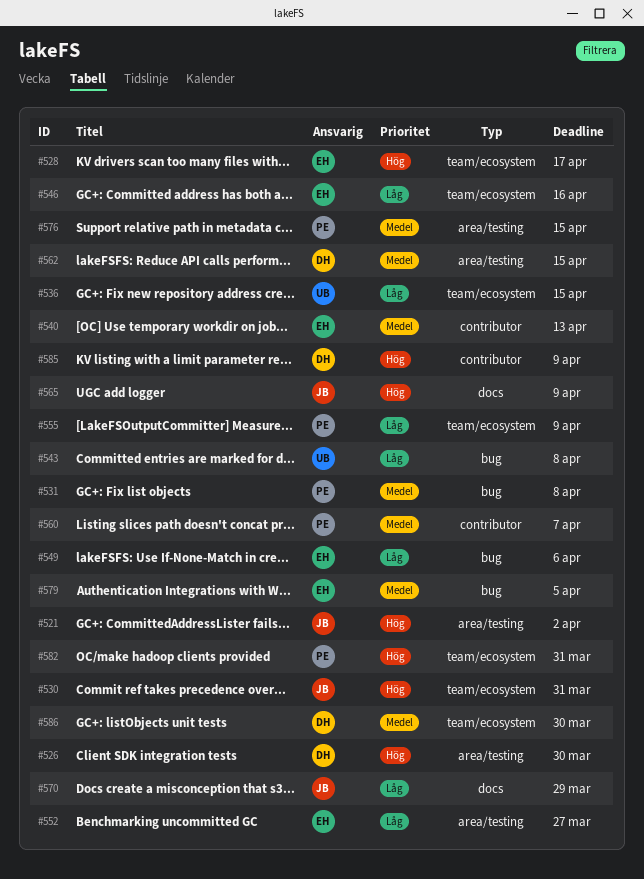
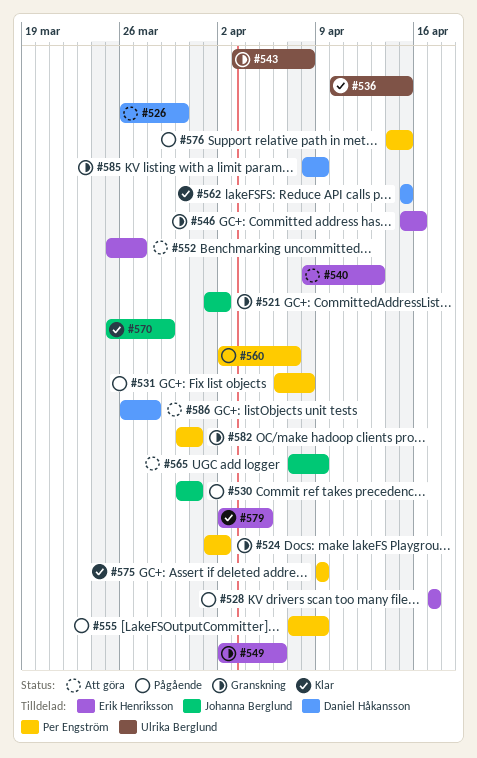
#524: none -> present
#575: none -> present
#586, due: Mar 30 -> Mar 28

